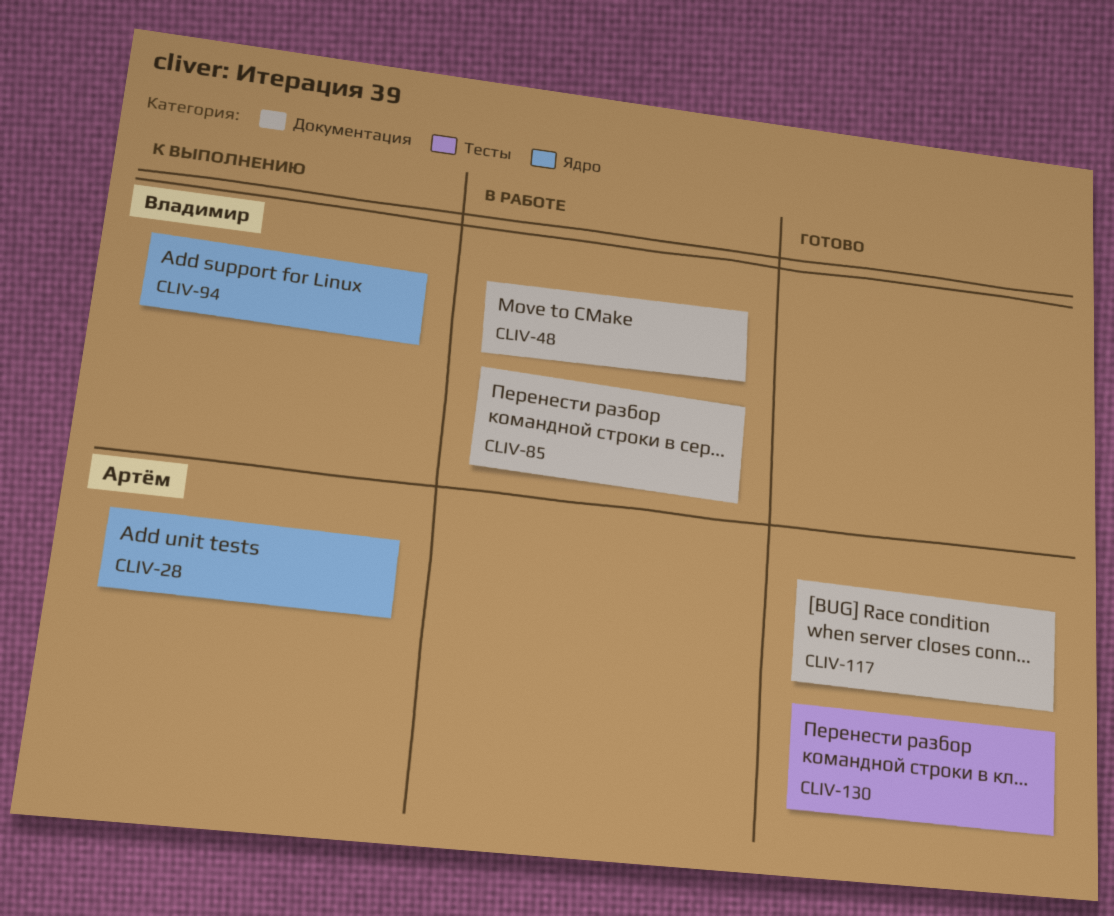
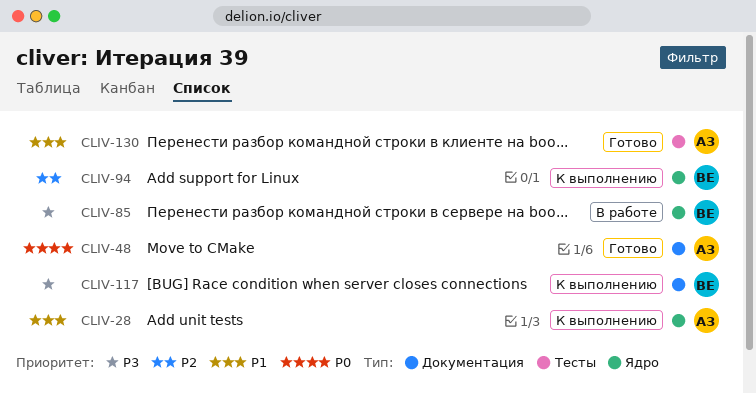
CLIV-48, status: В работе -> Готово
CLIV-48, owner: Владимир -> Артём
CLIV-85, label: Документация -> Ядро
CLIV-117, status: Готово -> К выполнению
CLIV-117, owner: Артём -> Владимир

